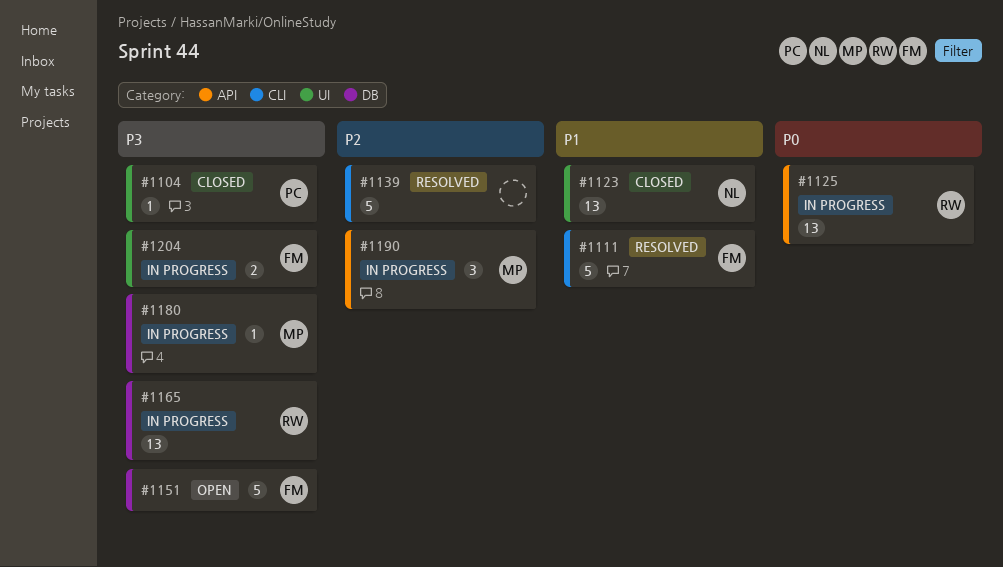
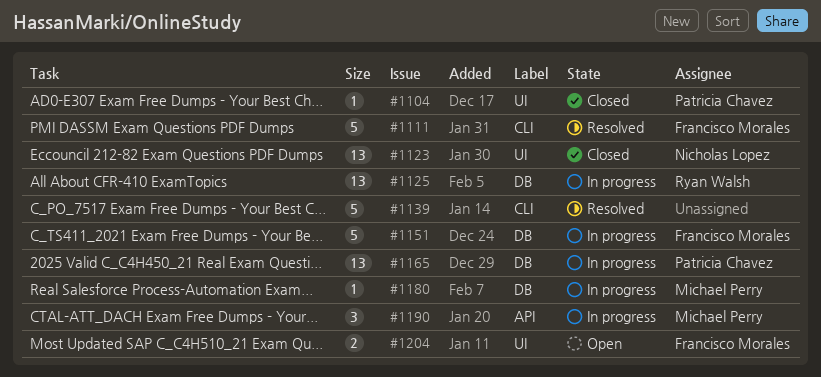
#1125, label: API -> DB
#1151, status: Open -> In progress
#1165, owner: Ryan Walsh -> Patricia Chavez
#1204, status: In progress -> Open

